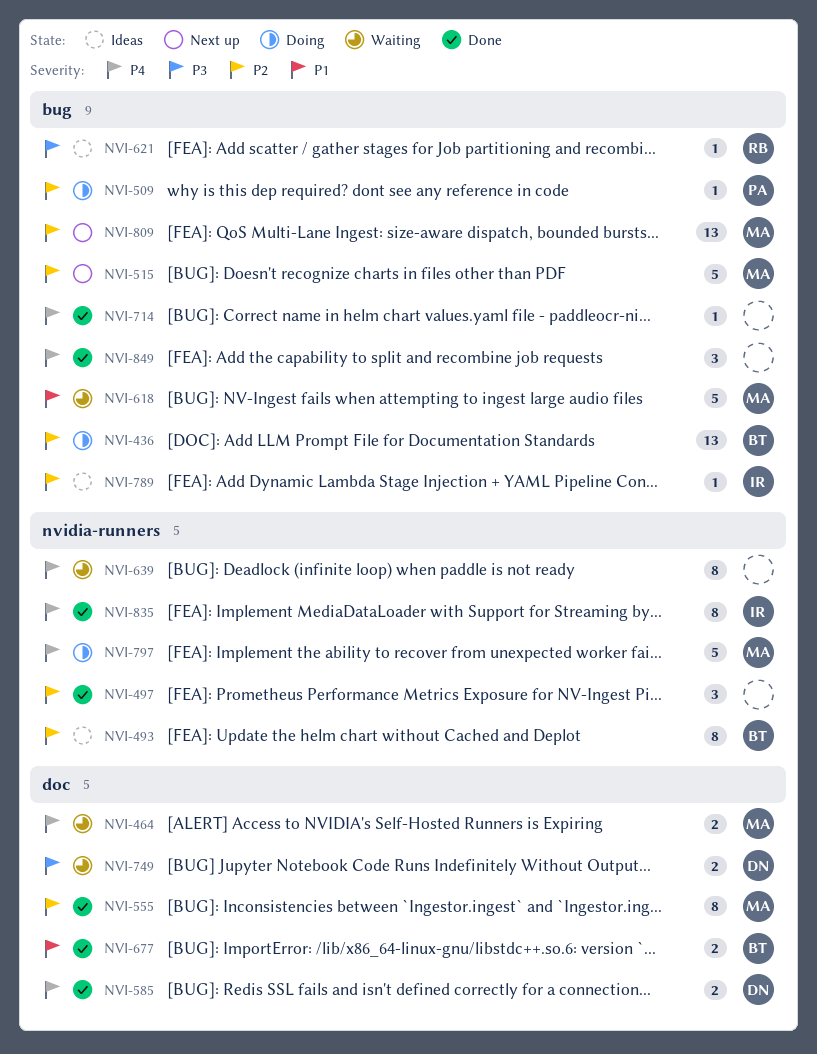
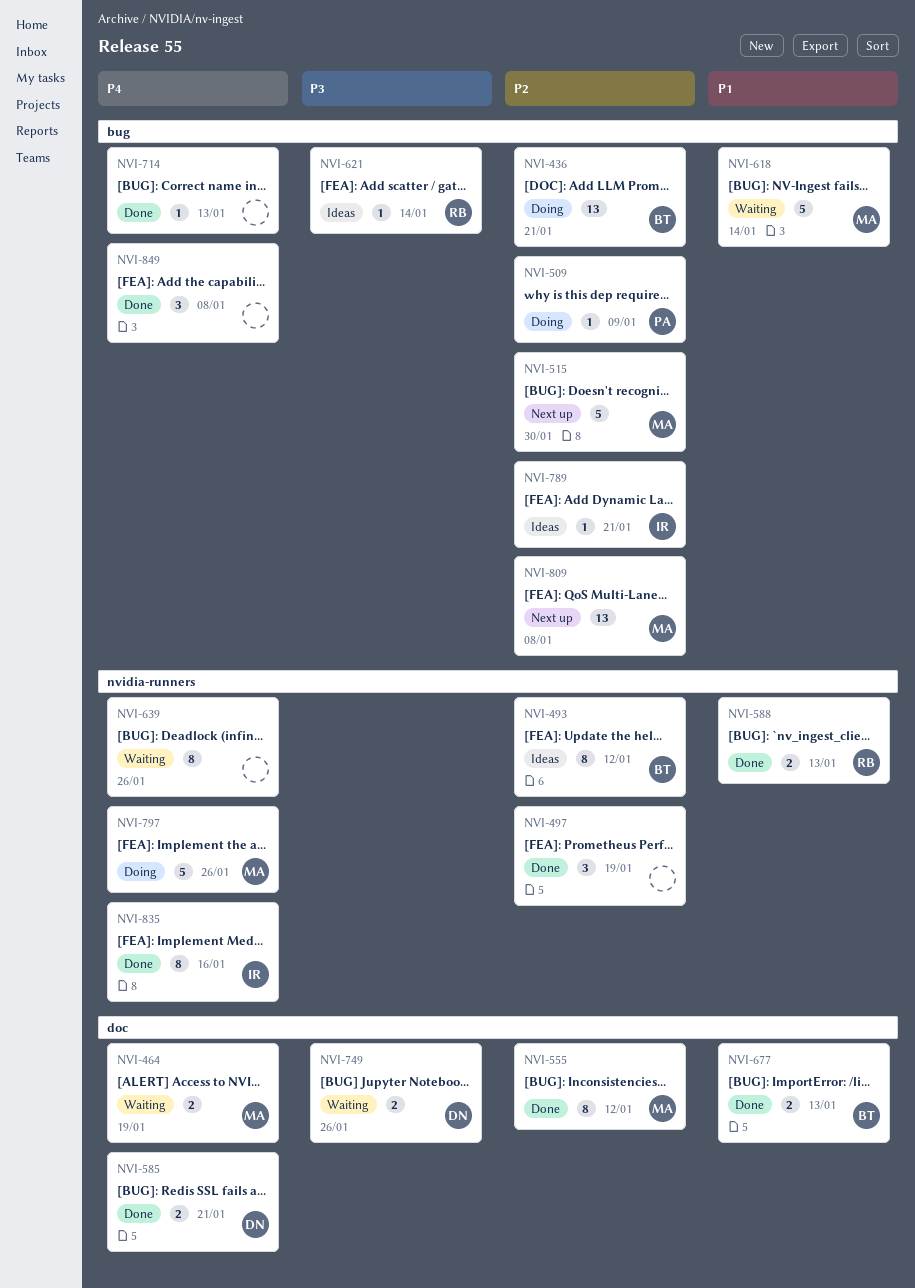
NVI-588: none -> present

